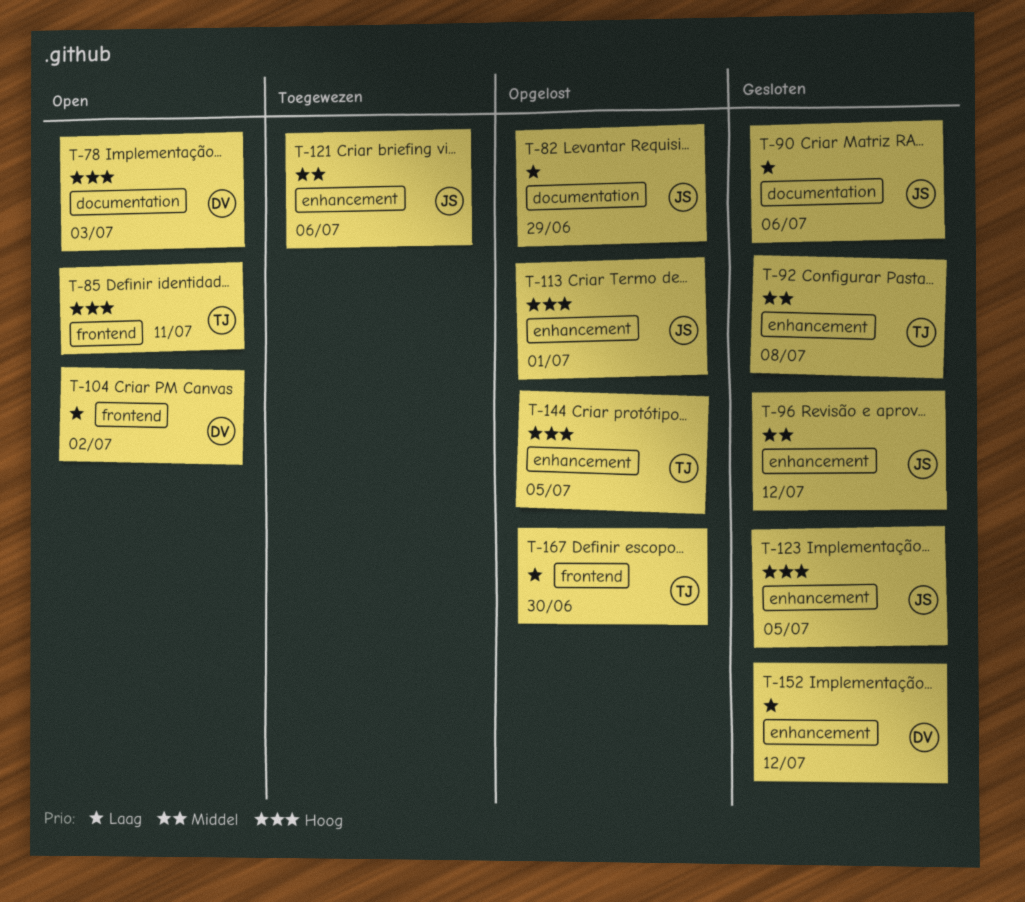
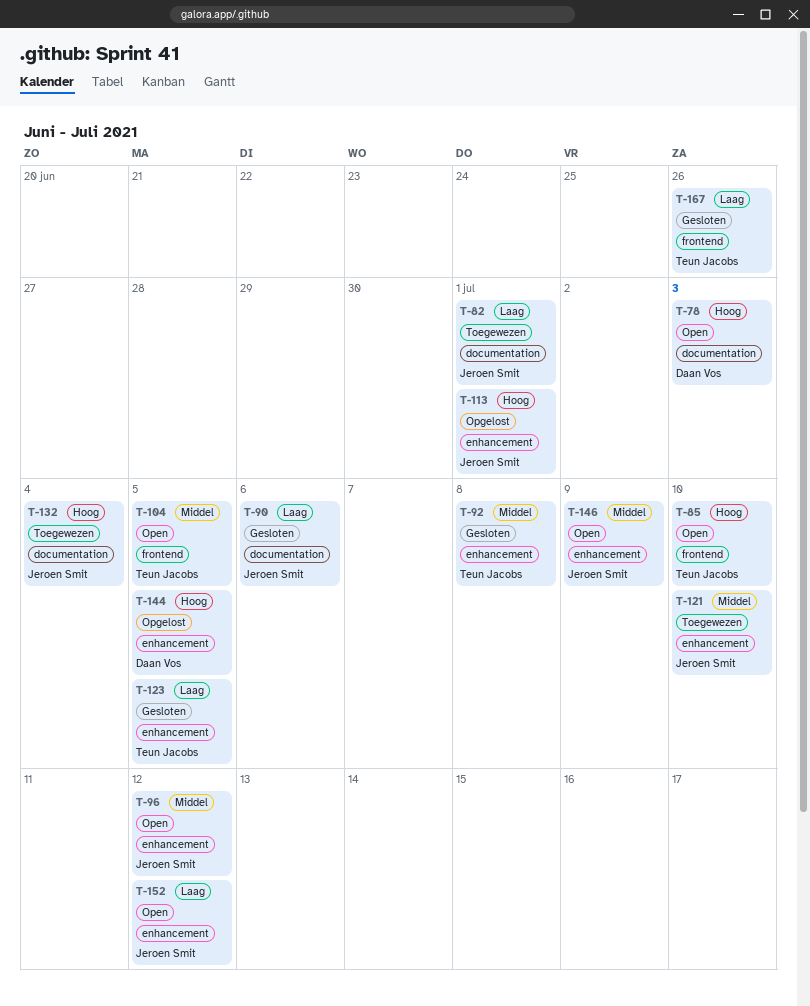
T-82, status: Opgelost -> Toegewezen
T-82, due: Jun 29 -> Jul 1
T-85, due: Jul 11 -> Jul 10
T-96, status: Gesloten -> Open
T-104, owner: Daan Vos -> Teun Jacobs
T-104, priority: Laag -> Middel
T-104, due: Jul 2 -> Jul 5
T-121, due: Jul 6 -> Jul 10
T-123, owner: Jeroen Smit -> Teun Jacobs
T-123, priority: Hoog -> Laag
T-132: none -> present
T-144, owner: Teun Jacobs -> Daan Vos
T-146: none -> present
T-152, status: Gesloten -> Open
T-152, owner: Daan Vos -> Jeroen Smit
T-167, status: Opgelost -> Gesloten
T-167, due: Jun 30 -> Jun 26

